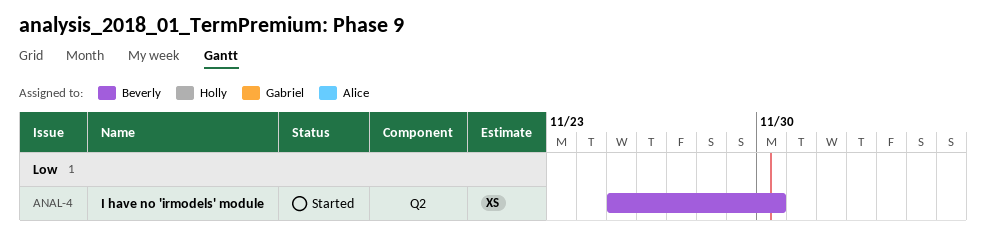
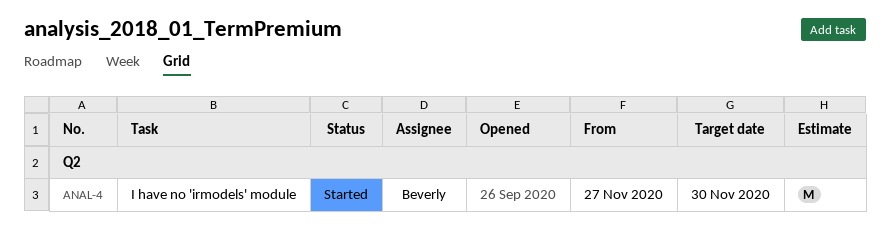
ANAL-4, estimate: XS -> M
ANAL-4, start: Nov 25 -> Nov 27

